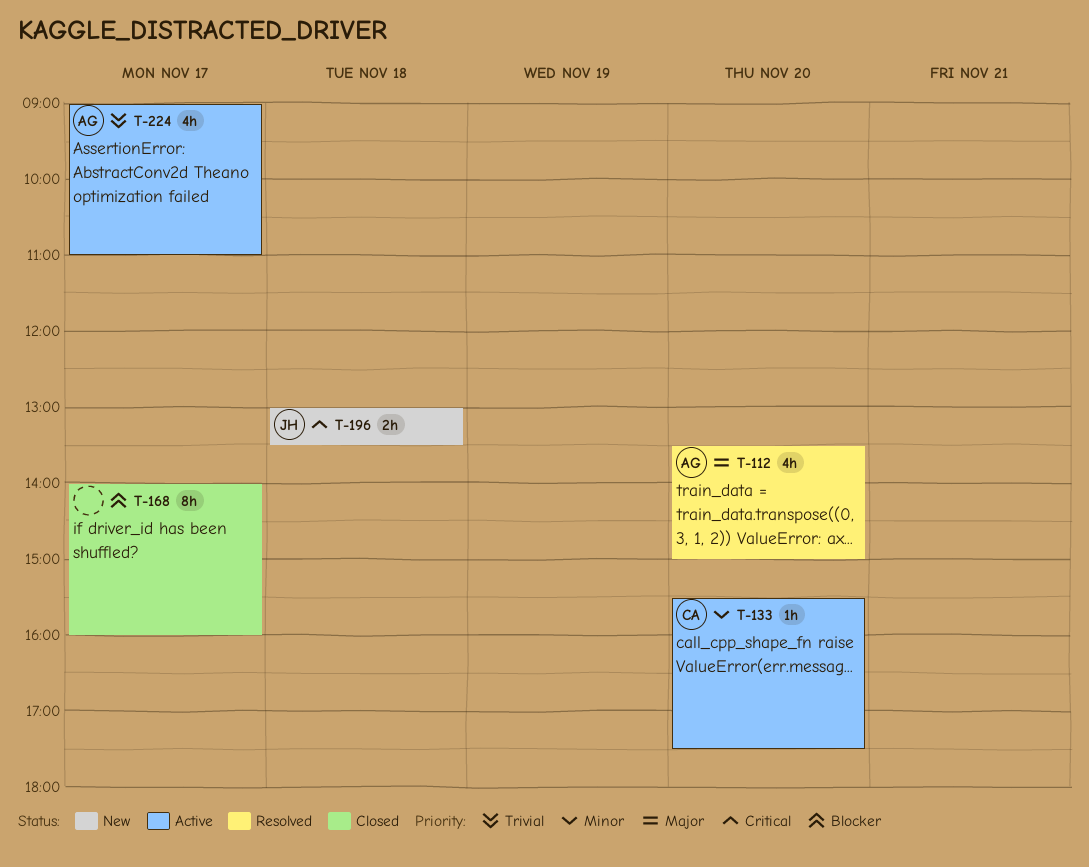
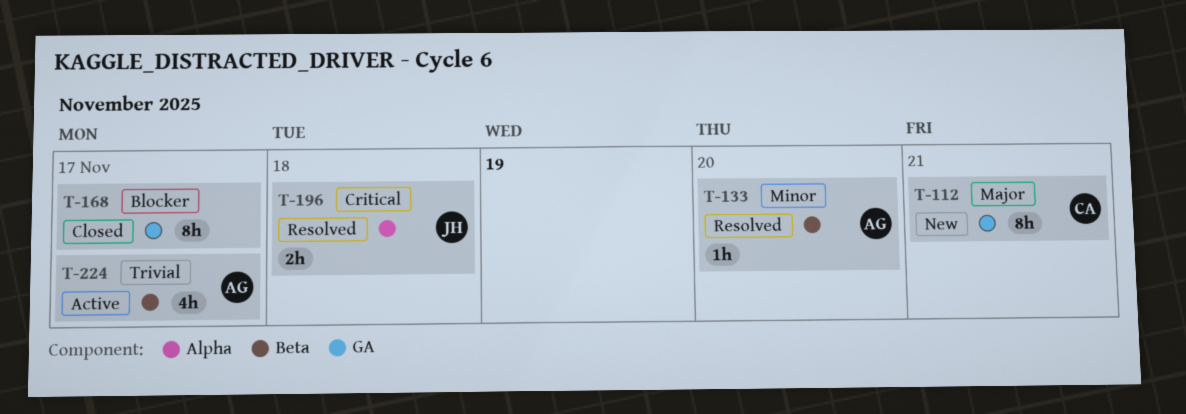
T-112, status: Resolved -> New
T-112, owner: AG -> CA
T-112, estimate: 4h -> 8h
T-112, day: Nov 20 -> Nov 21
T-133, status: Active -> Resolved
T-133, owner: CA -> AG
T-196, status: New -> Resolved

